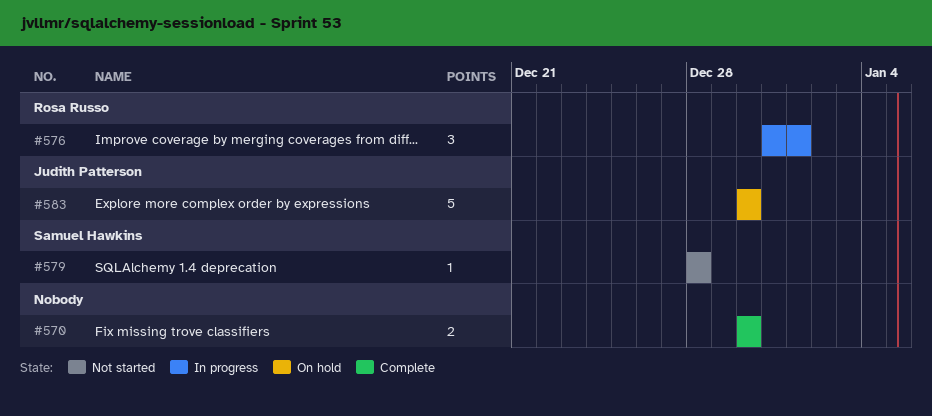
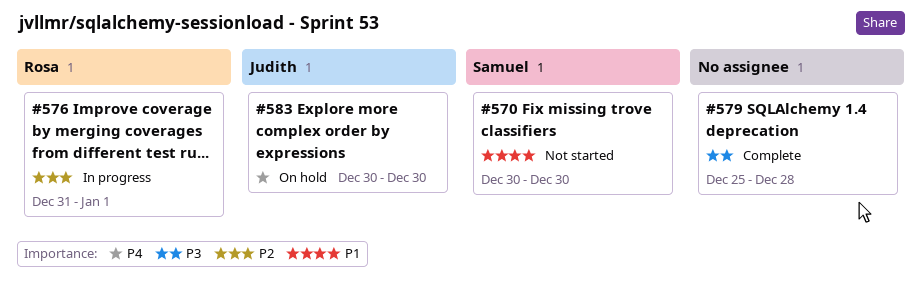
#570, status: Complete -> Not started
#570, owner: none -> Samuel Hawkins
#579, status: Not started -> Complete
#579, owner: Samuel Hawkins -> none
#579, start: Dec 28 -> Dec 25

